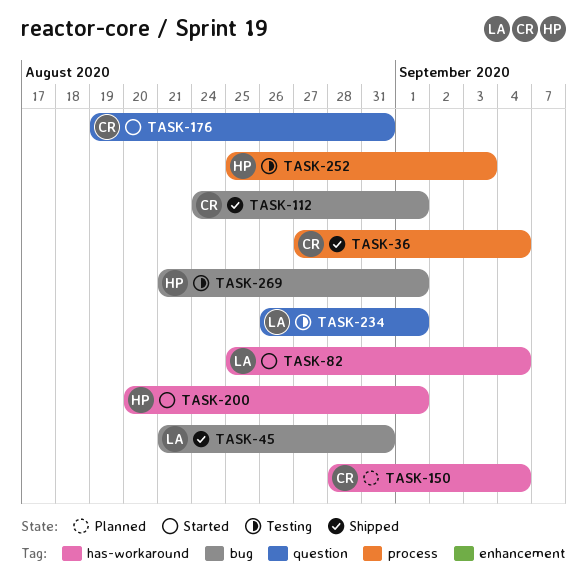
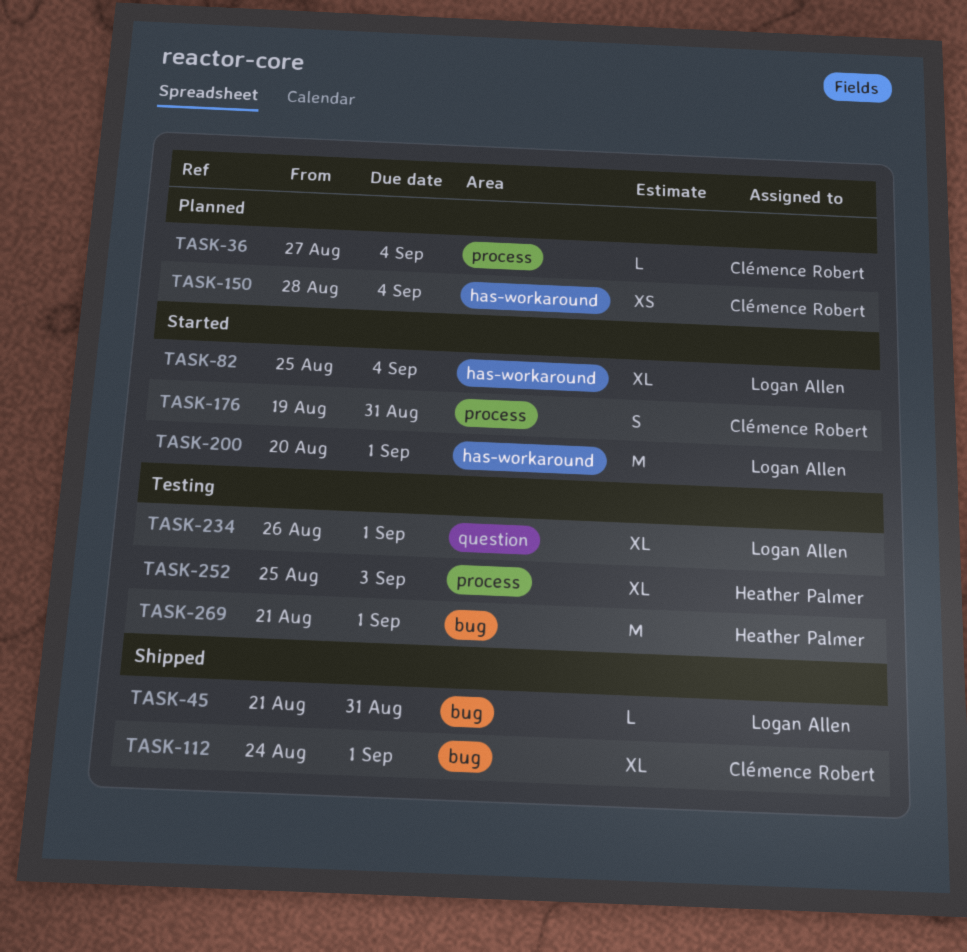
TASK-36, status: Shipped -> Planned
TASK-176, label: question -> process
TASK-200, owner: Heather Palmer -> Logan Allen

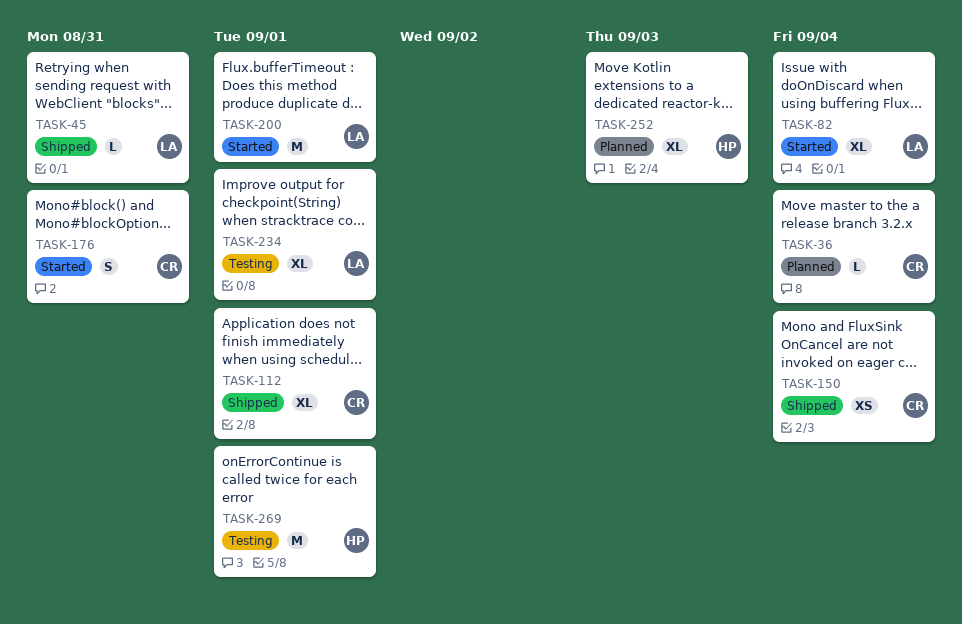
TASK-150, status: Planned -> Shipped
TASK-252, status: Testing -> Planned

